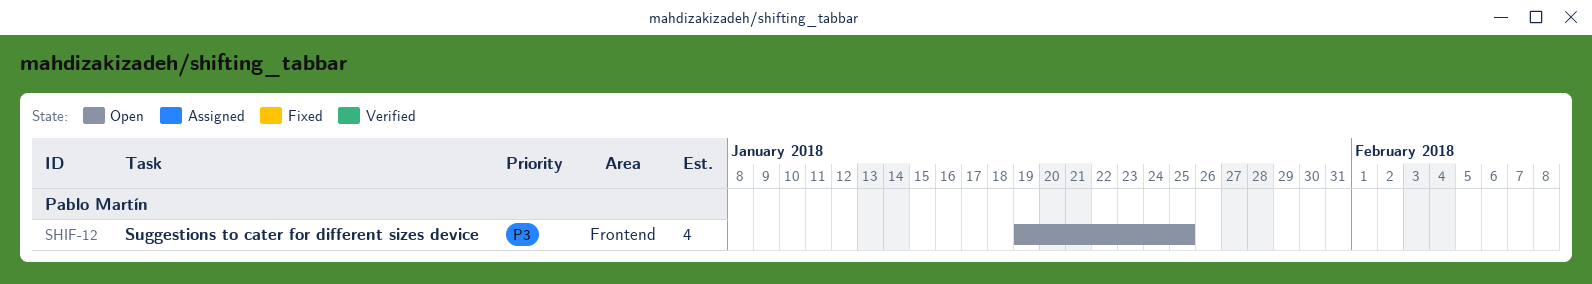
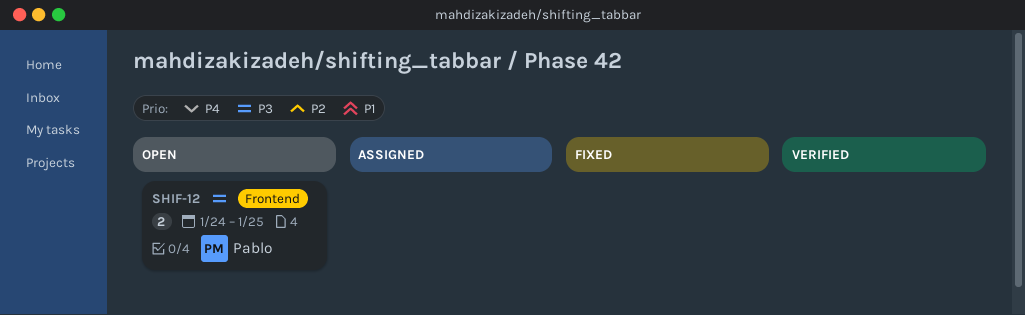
SHIF-12, estimate: 4 -> 2
SHIF-12, start: Jan 19 -> Jan 24

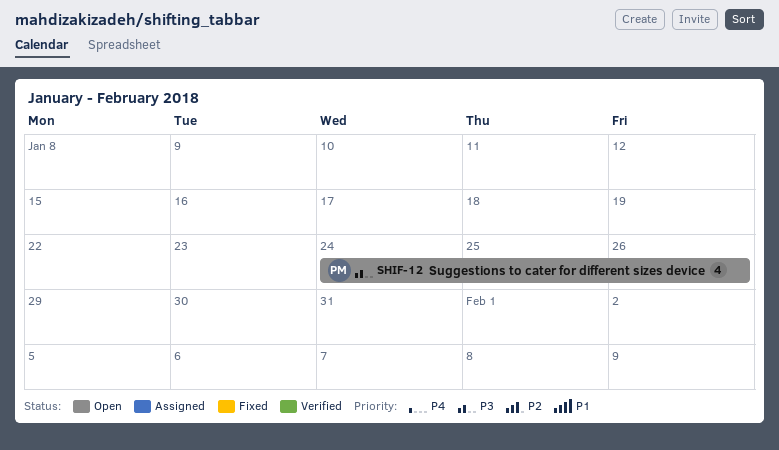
SHIF-12, estimate: 2 -> 4
SHIF-12, due: Jan 25 -> Jan 26

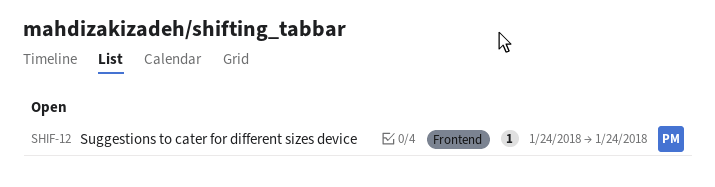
SHIF-12, estimate: 4 -> 1
SHIF-12, due: Jan 26 -> Jan 24

